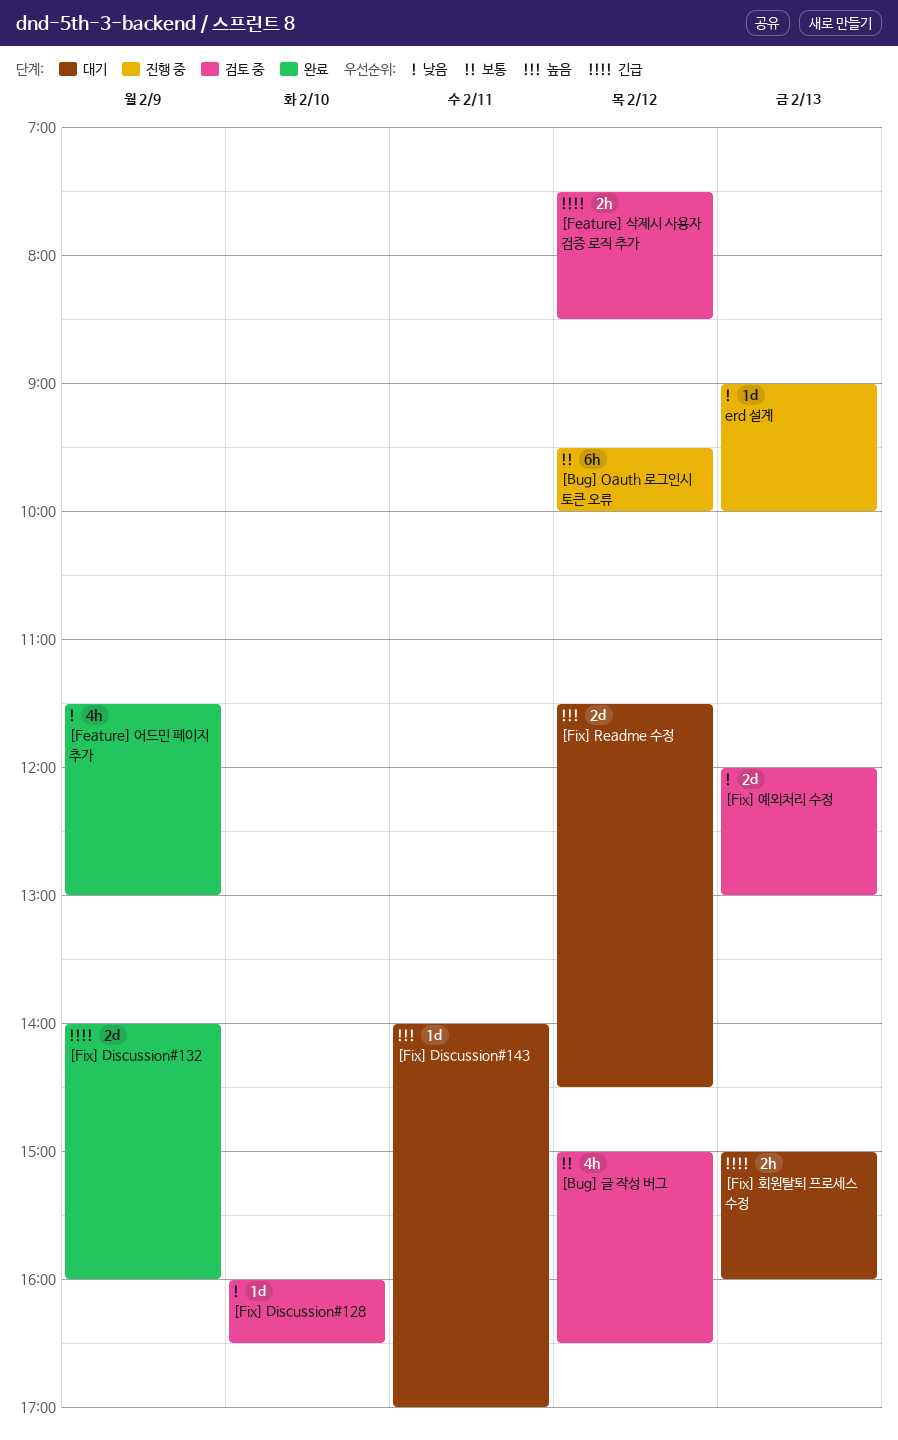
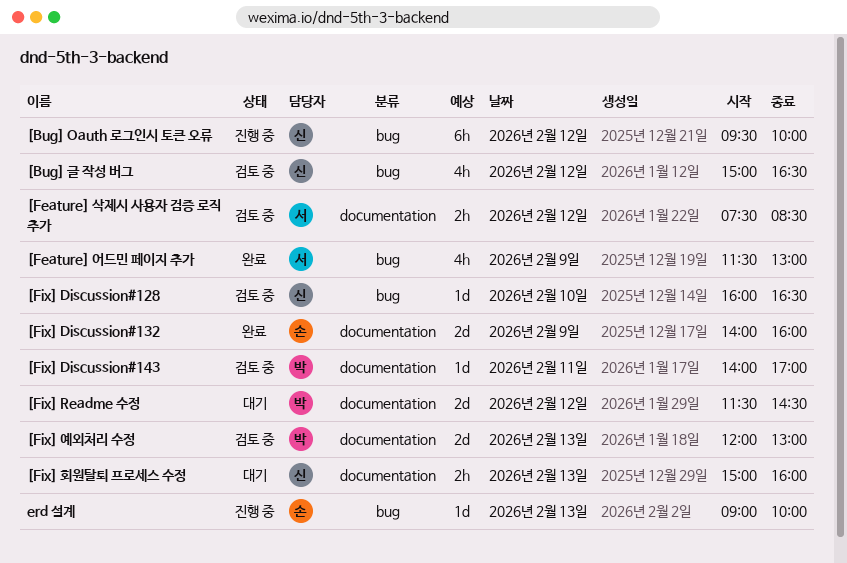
[Fix] Discussion#143, status: 대기 -> 검토 중

